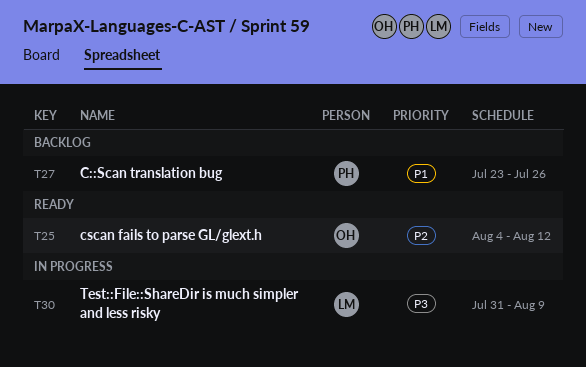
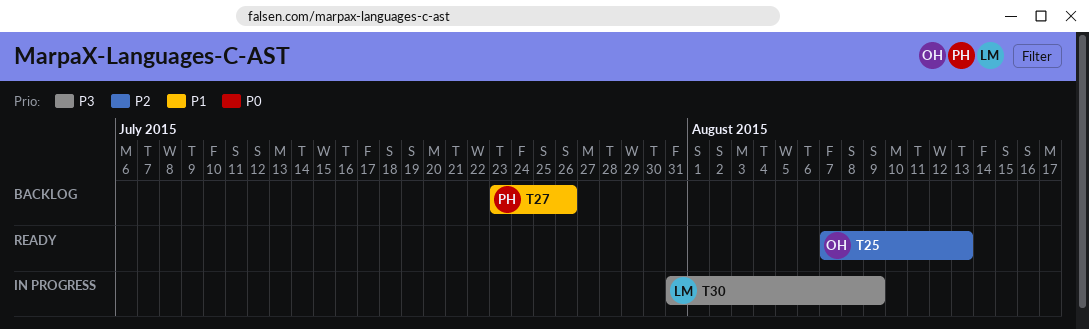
T25, start: Aug 4 -> Aug 7
T25, due: Aug 12 -> Aug 13

